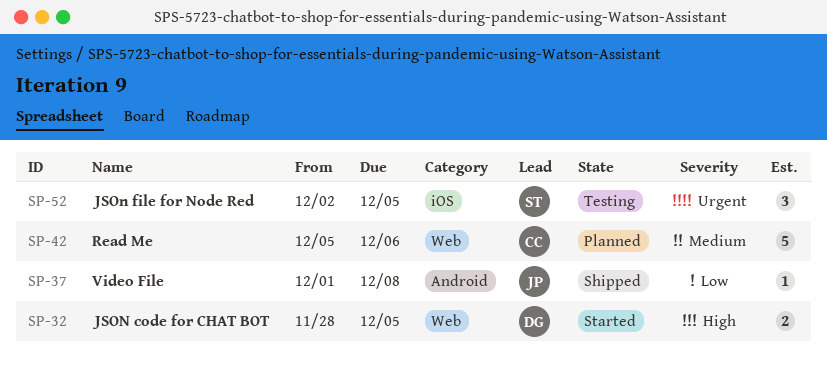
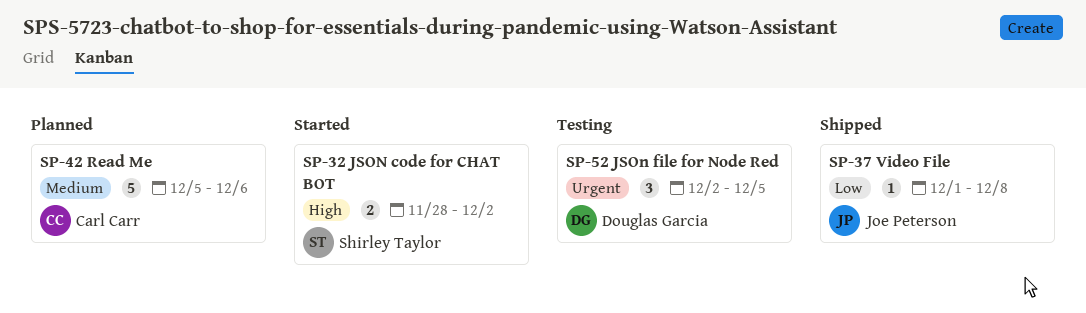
SP-32, owner: Douglas Garcia -> Shirley Taylor
SP-32, due: Dec 5 -> Dec 2
SP-52, owner: Shirley Taylor -> Douglas Garcia

